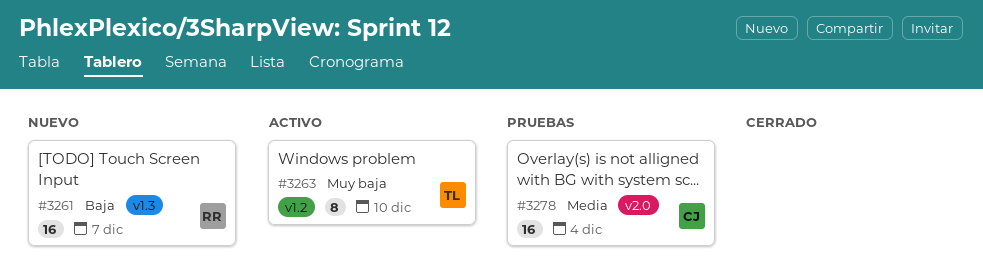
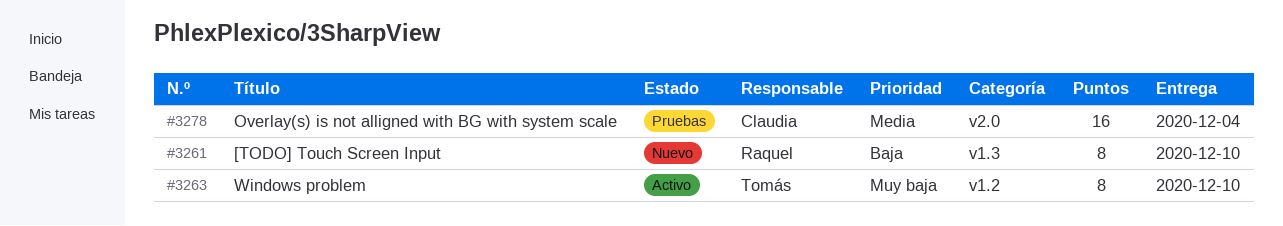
#3261, estimate: 16 -> 8
#3261, due: Dec 7 -> Dec 10

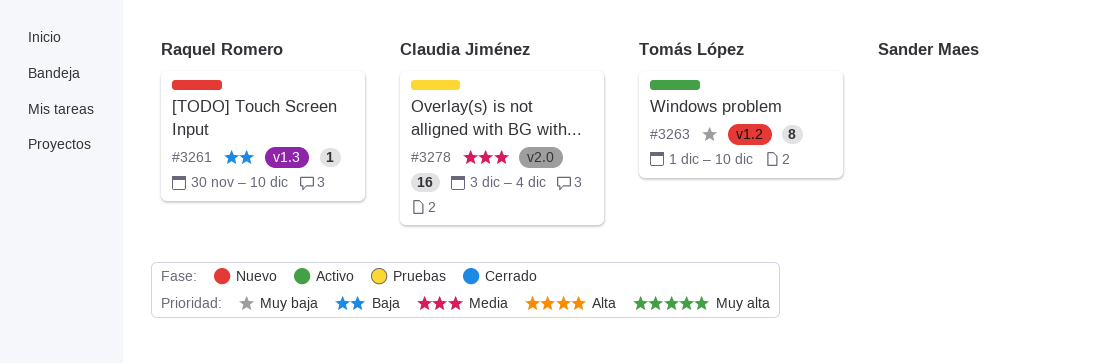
#3261, estimate: 8 -> 1

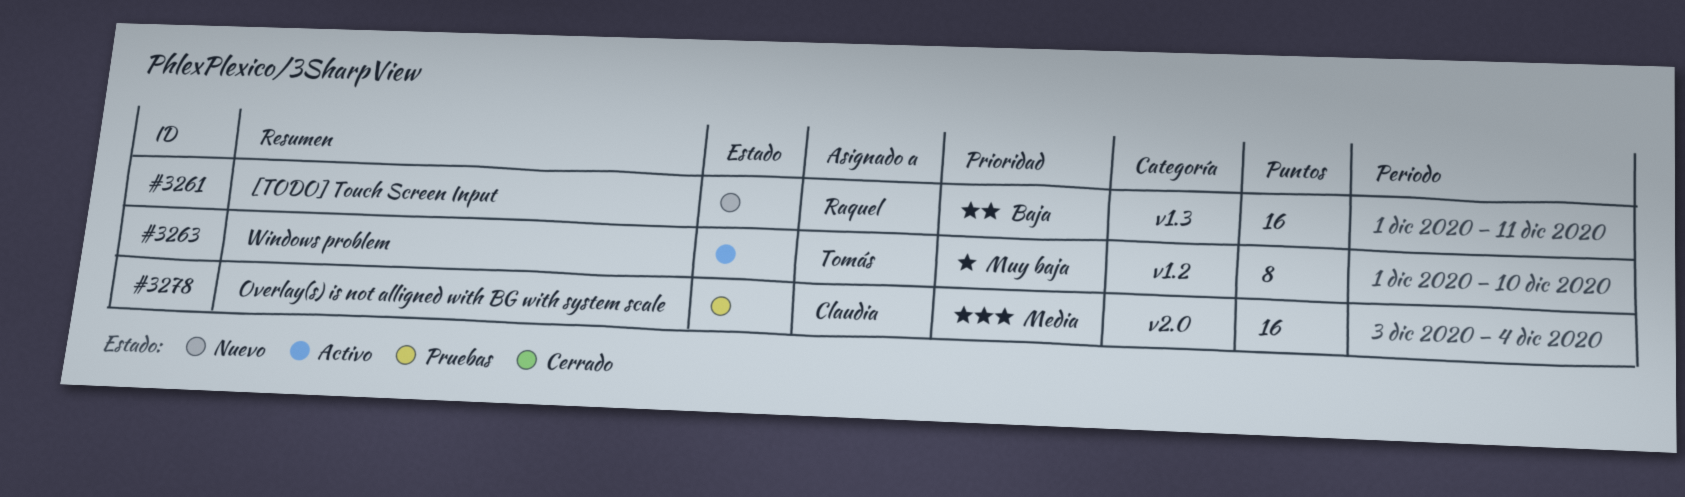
#3261, estimate: 1 -> 16
#3261, start: Nov 30 -> Dec 1
#3261, due: Dec 10 -> Dec 11

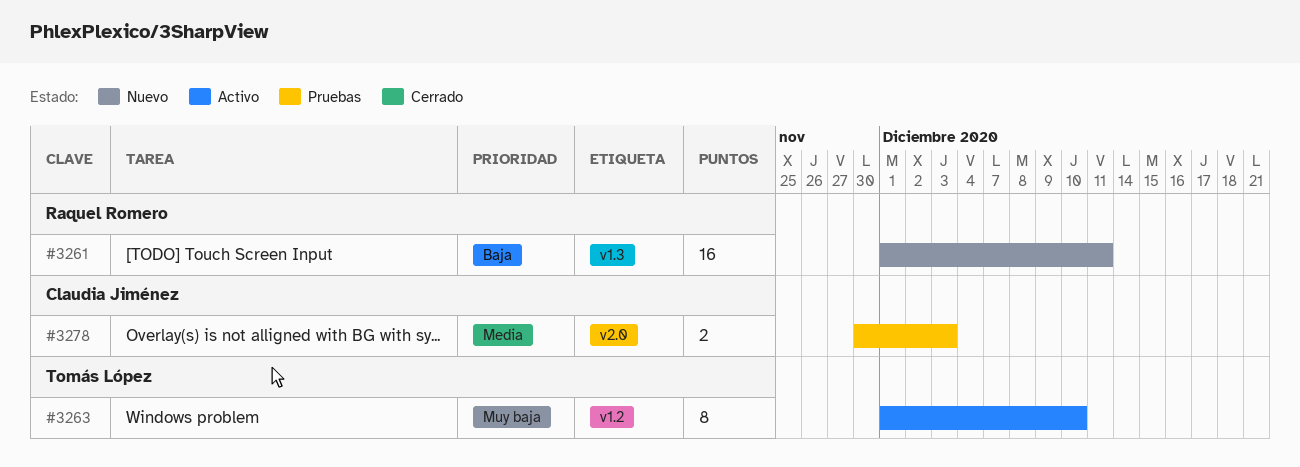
#3278, estimate: 16 -> 2
#3278, start: Dec 3 -> Nov 30
#3278, due: Dec 4 -> Dec 3

